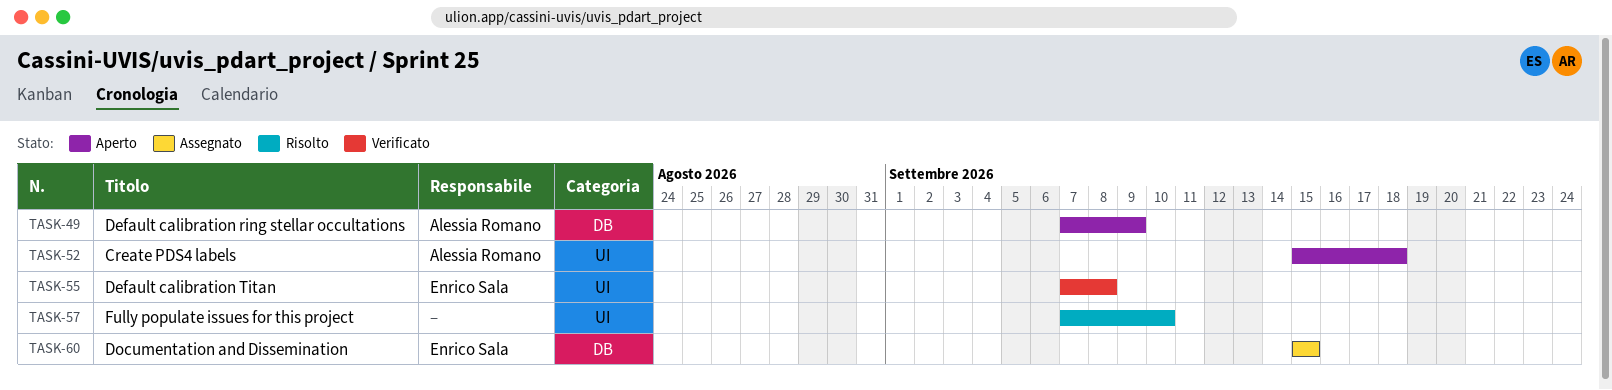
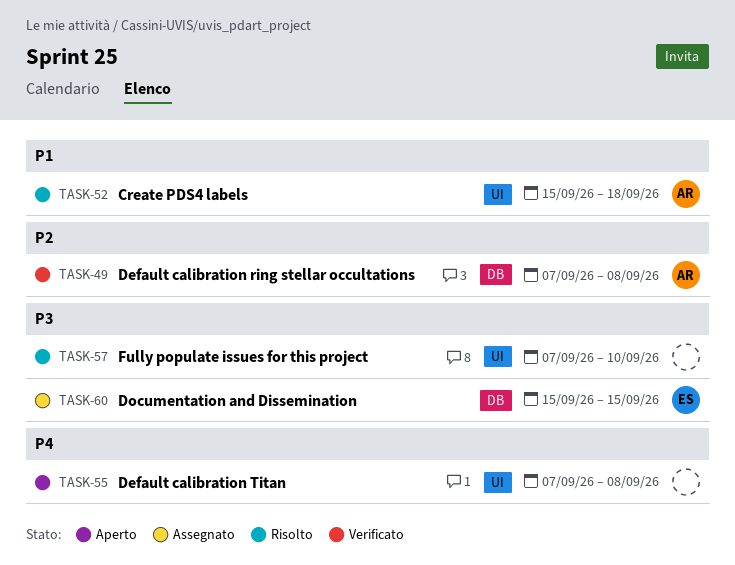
TASK-49, status: Aperto -> Verificato
TASK-49, due: Sep 9 -> Sep 8
TASK-52, status: Aperto -> Risolto
TASK-55, status: Verificato -> Aperto
TASK-55, owner: Enrico Sala -> none

